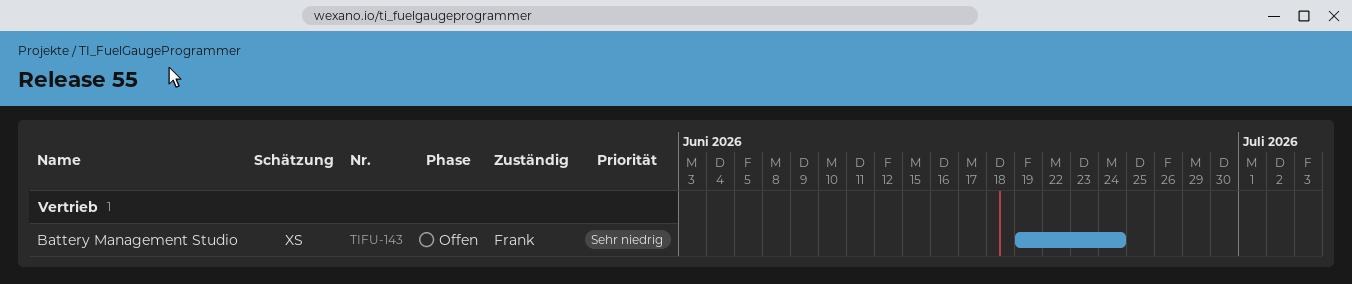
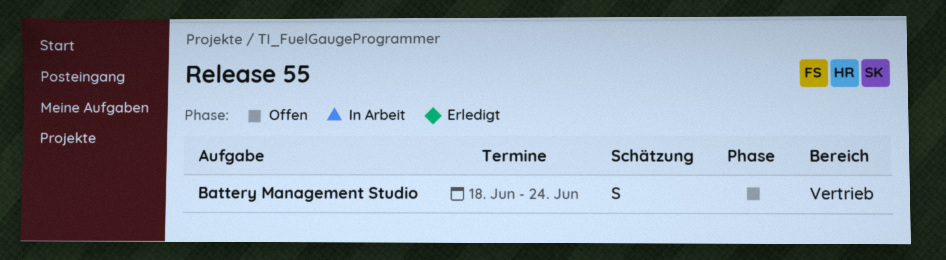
Battery Management Studio, estimate: XS -> S
Battery Management Studio, start: Jun 19 -> Jun 18

